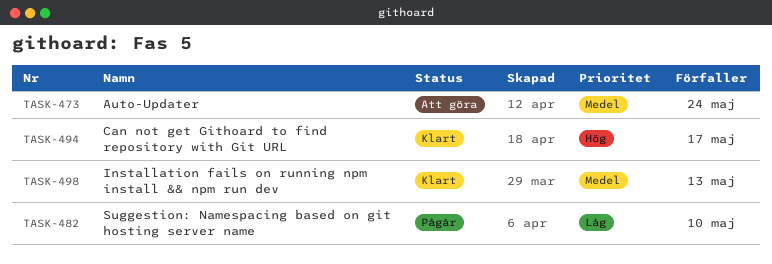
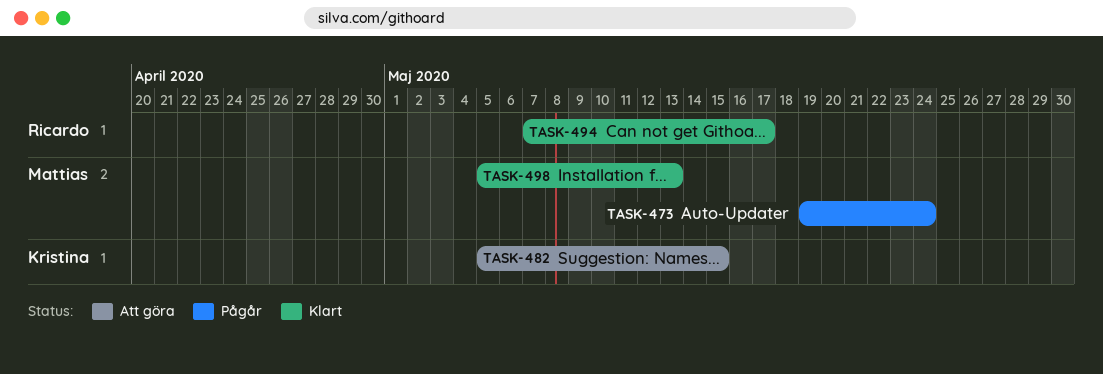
TASK-473, status: Att göra -> Pågår
TASK-482, status: Pågår -> Att göra
TASK-482, due: May 10 -> May 15

